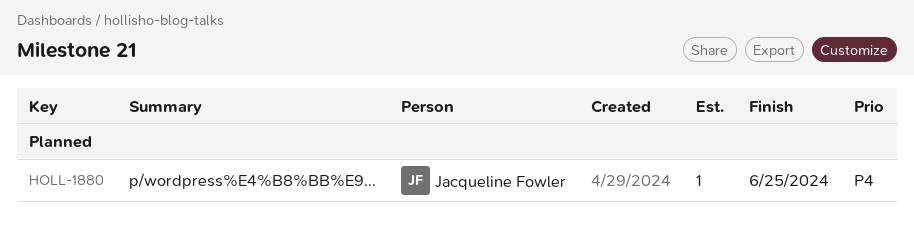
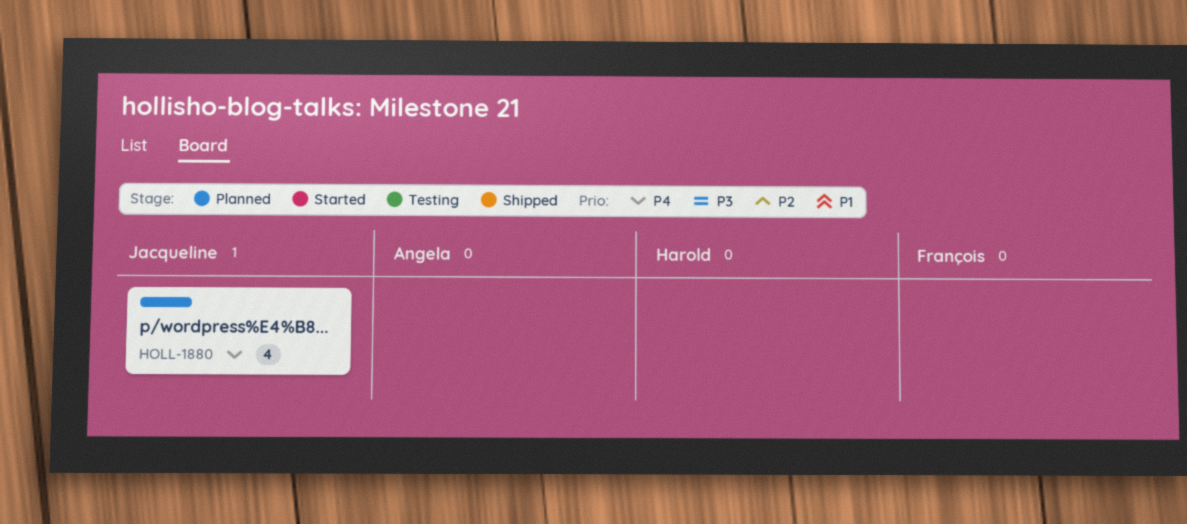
HOLL-1880, estimate: 1 -> 4

